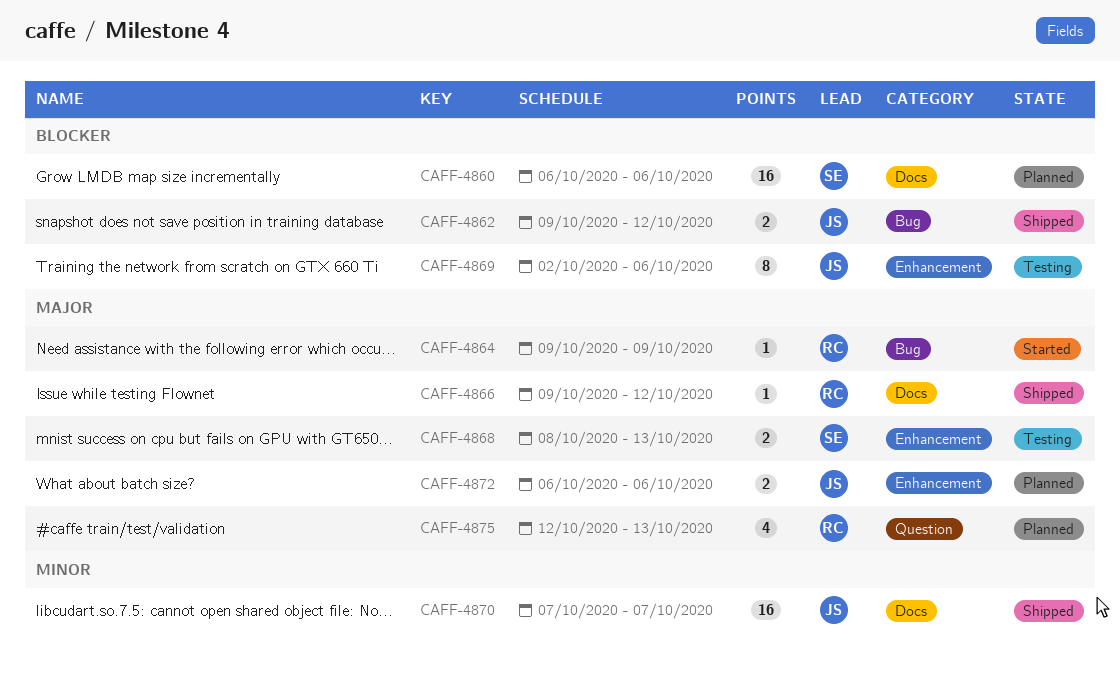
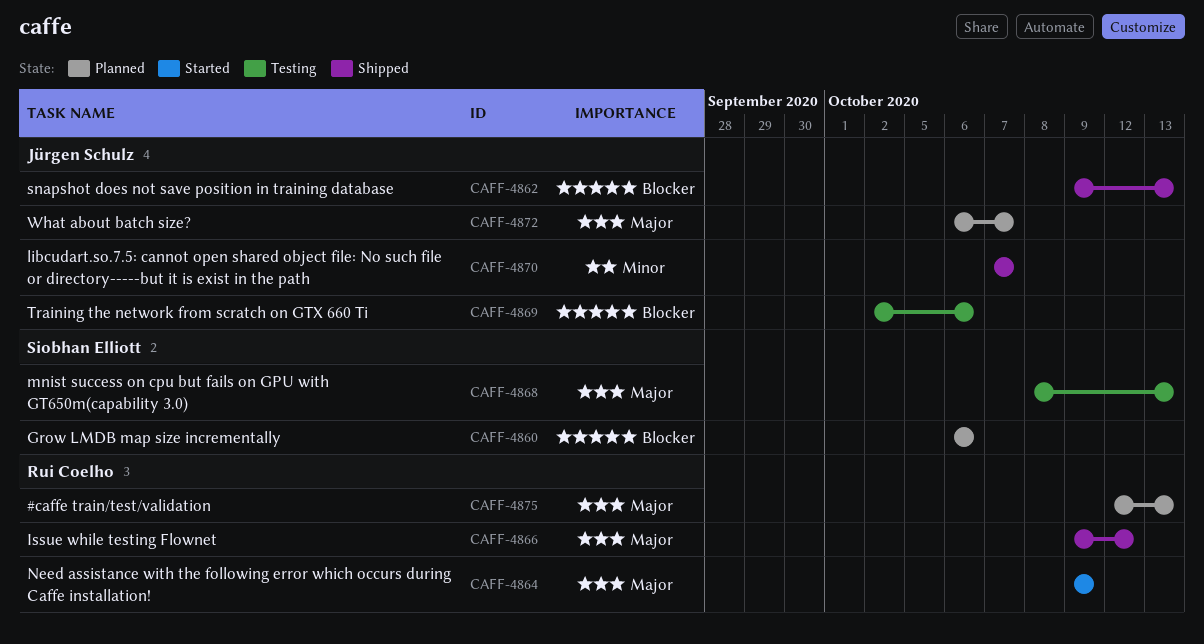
CAFF-4862, due: Oct 12 -> Oct 13
CAFF-4872, due: Oct 6 -> Oct 7

